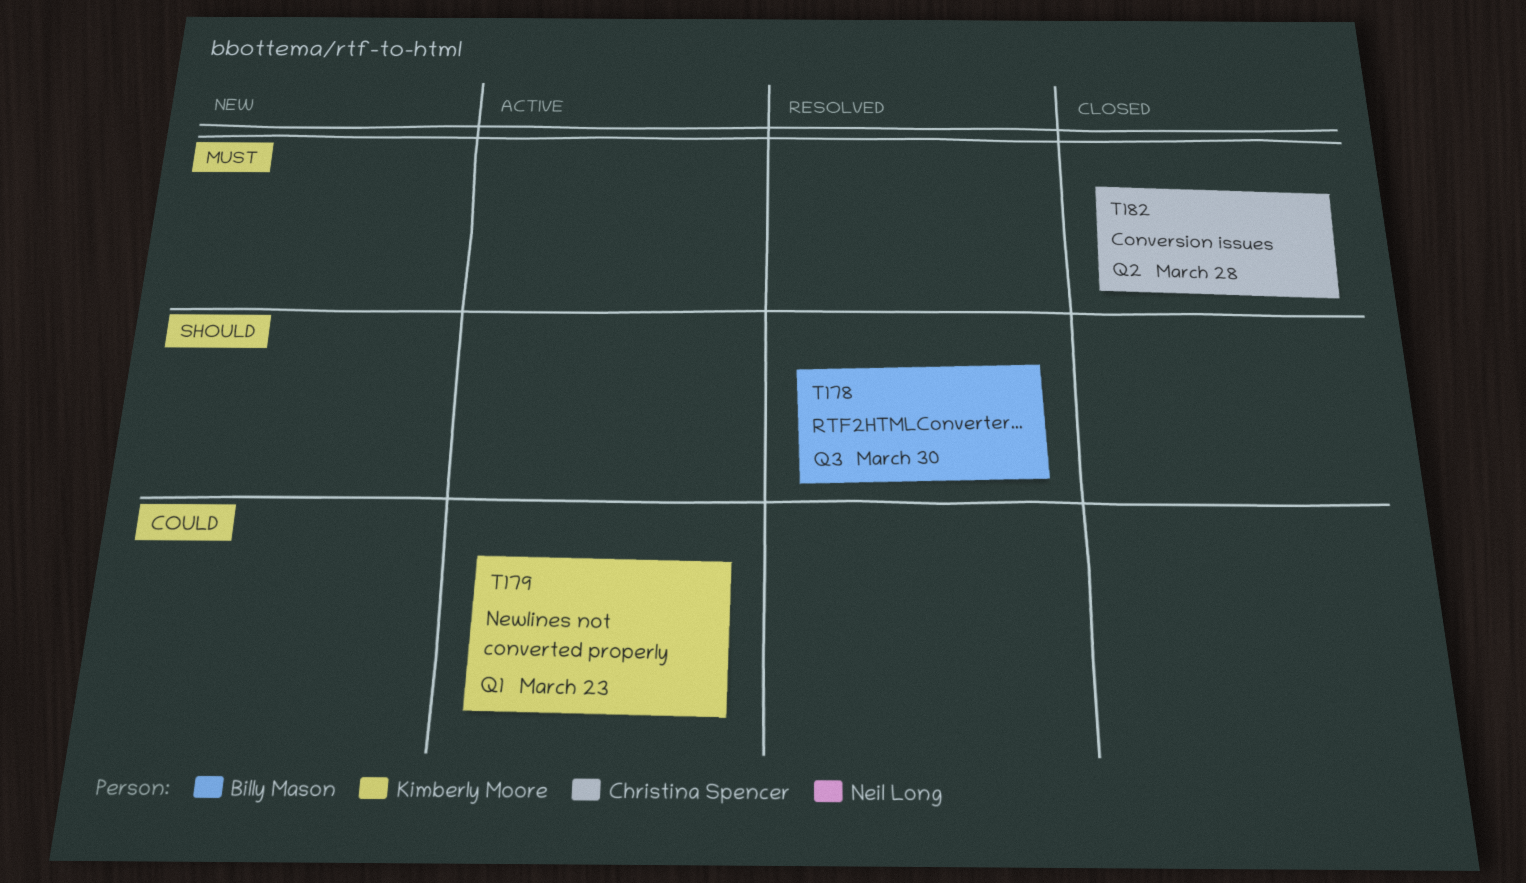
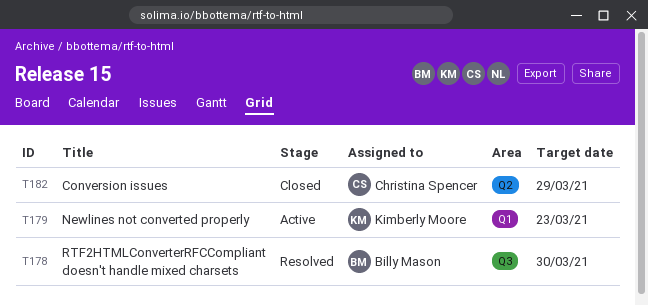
T182, due: Mar 28 -> Mar 29

